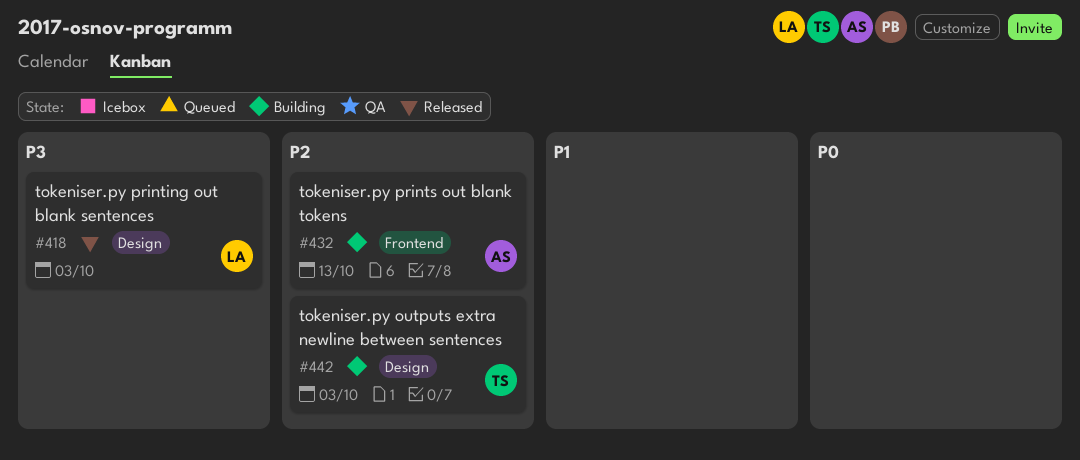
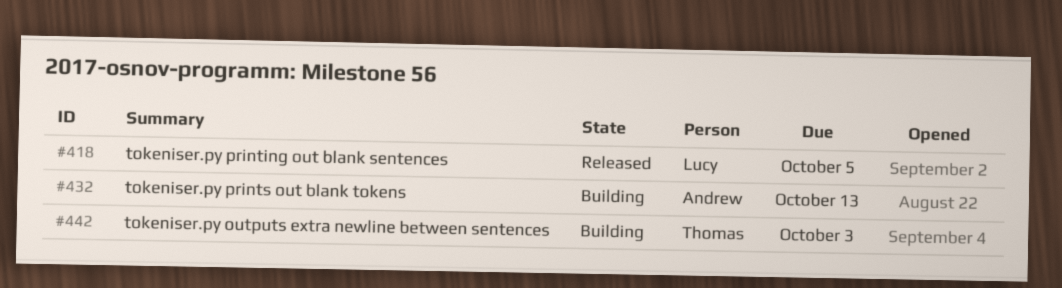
#418, due: Oct 3 -> Oct 5

